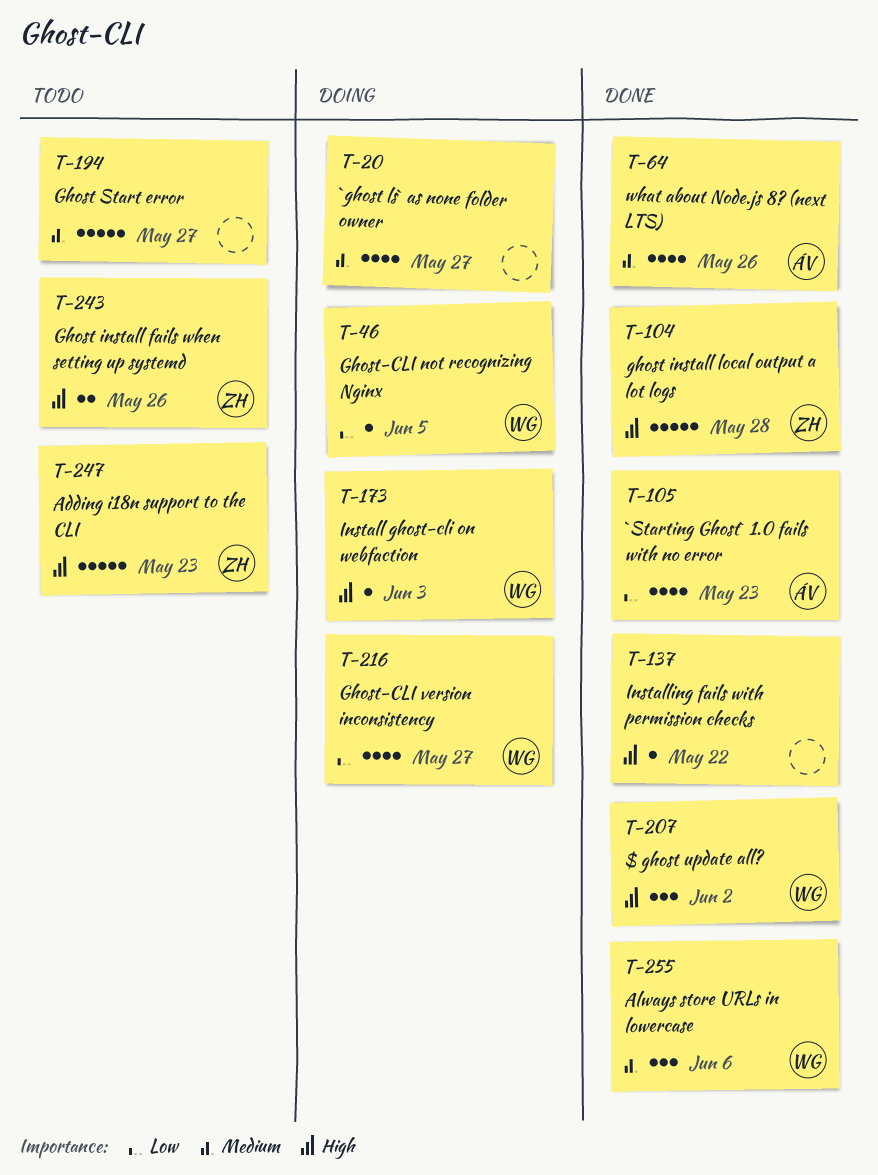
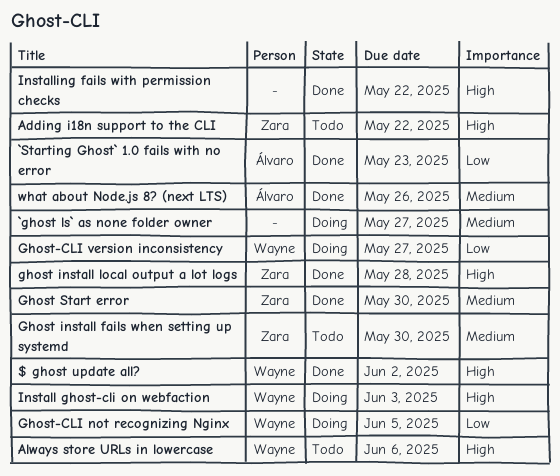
Adding i18n support to the CLI, due: May 23 -> May 22
Always store URLs in lowercase, status: Done -> Todo
Always store URLs in lowercase, priority: Medium -> High
Ghost install fails when setting up systemd, priority: High -> Medium
Ghost install fails when setting up systemd, due: May 26 -> May 30
Ghost Start error, status: Todo -> Done
Ghost Start error, owner: none -> Zara
Ghost Start error, due: May 27 -> May 30

